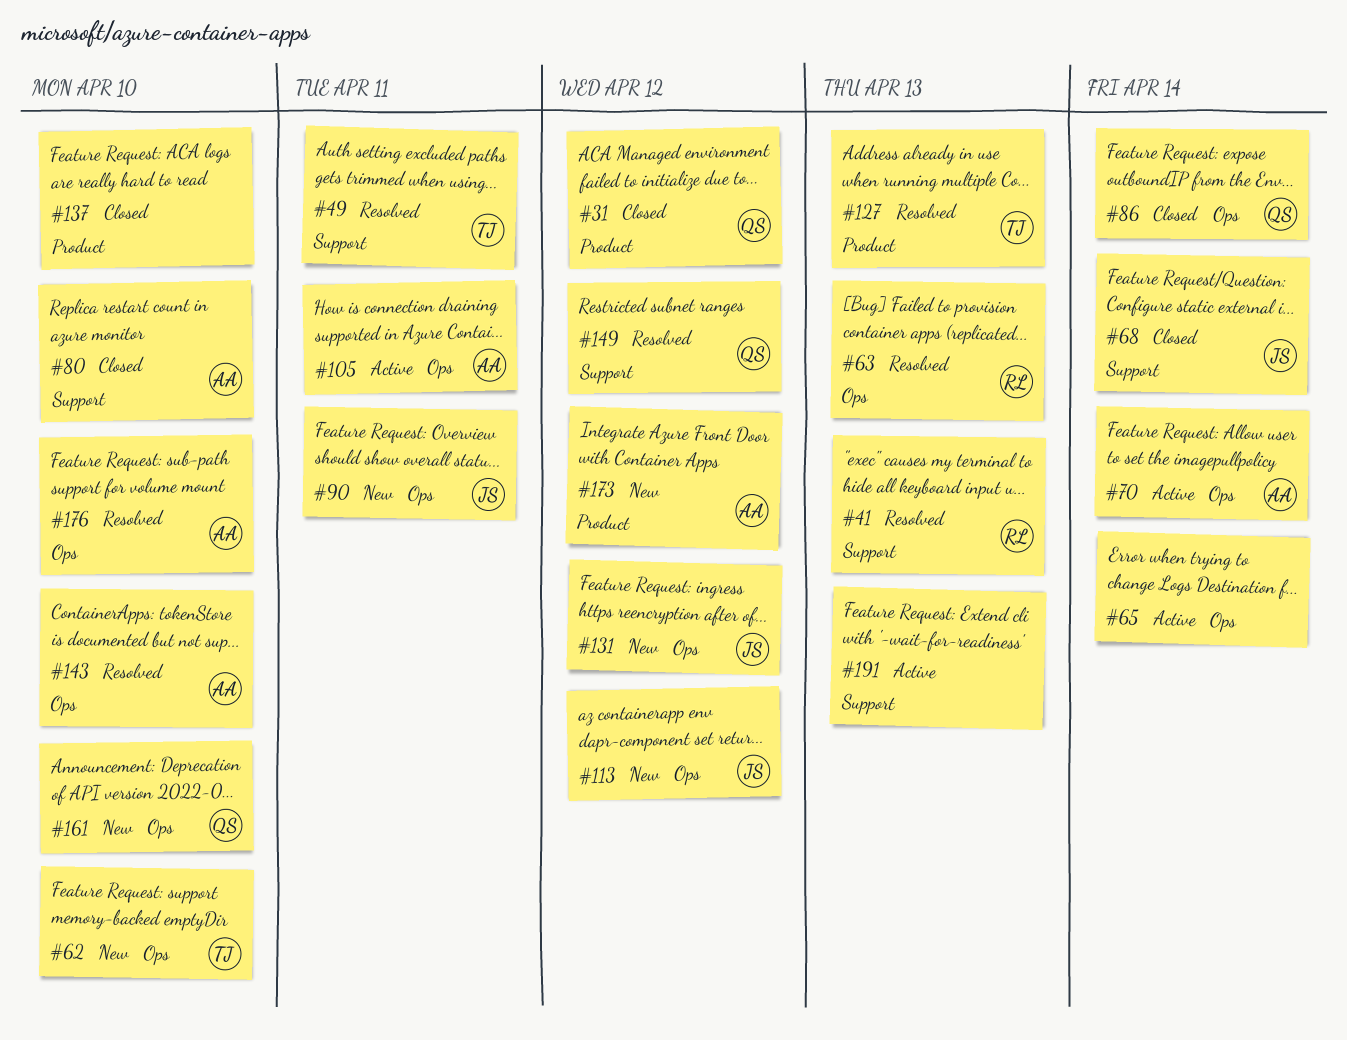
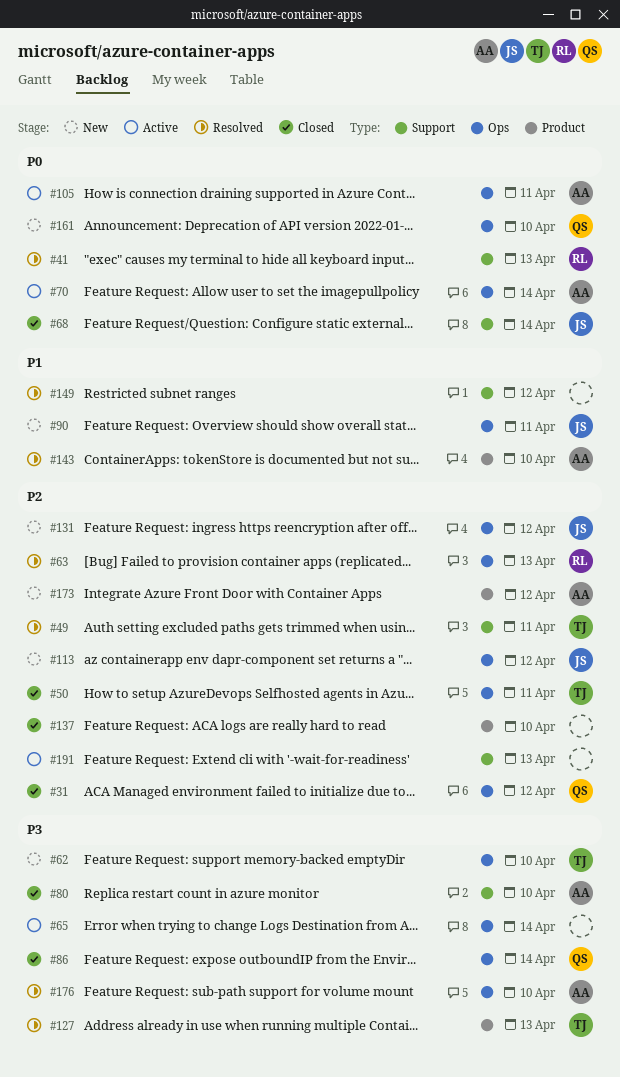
#31, label: Product -> Ops
#50: none -> present
#143, label: Ops -> Product
#149, owner: QS -> none

